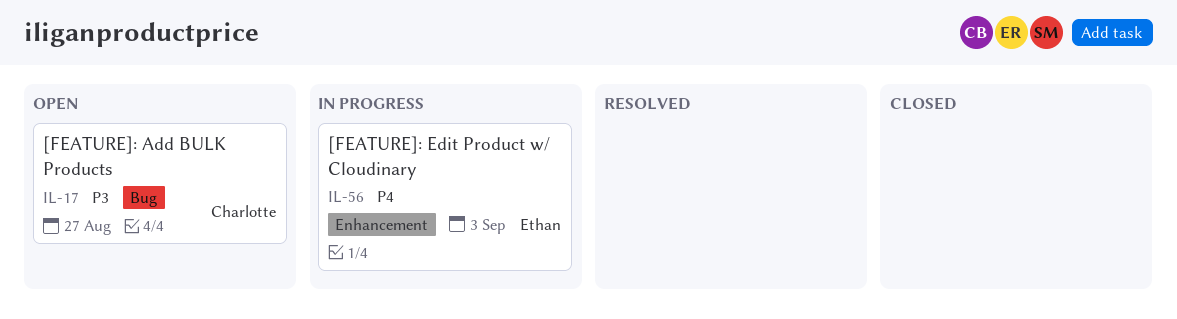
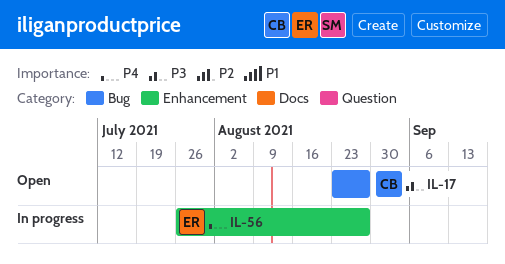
IL-56, due: Sep 3 -> Aug 27

